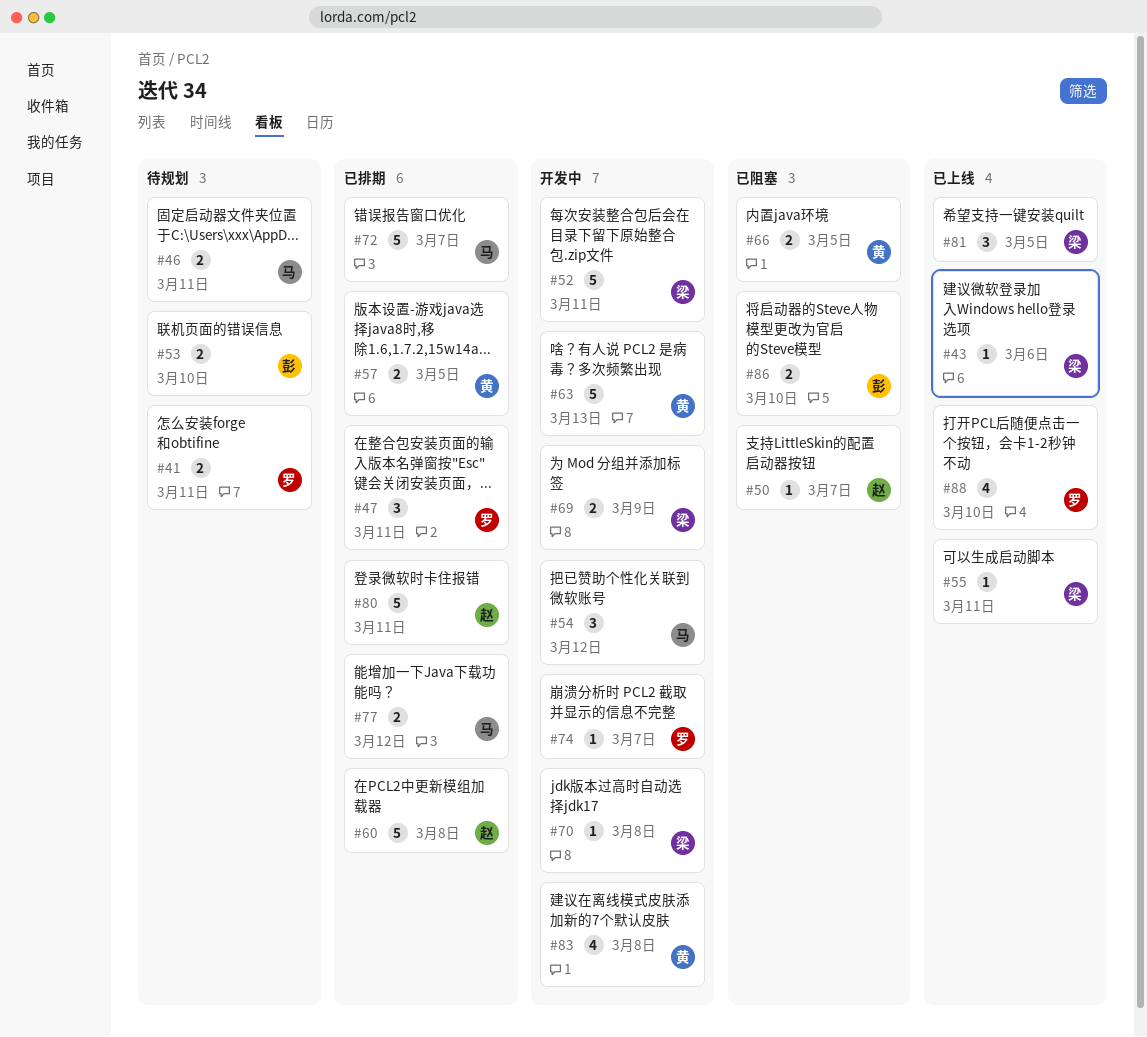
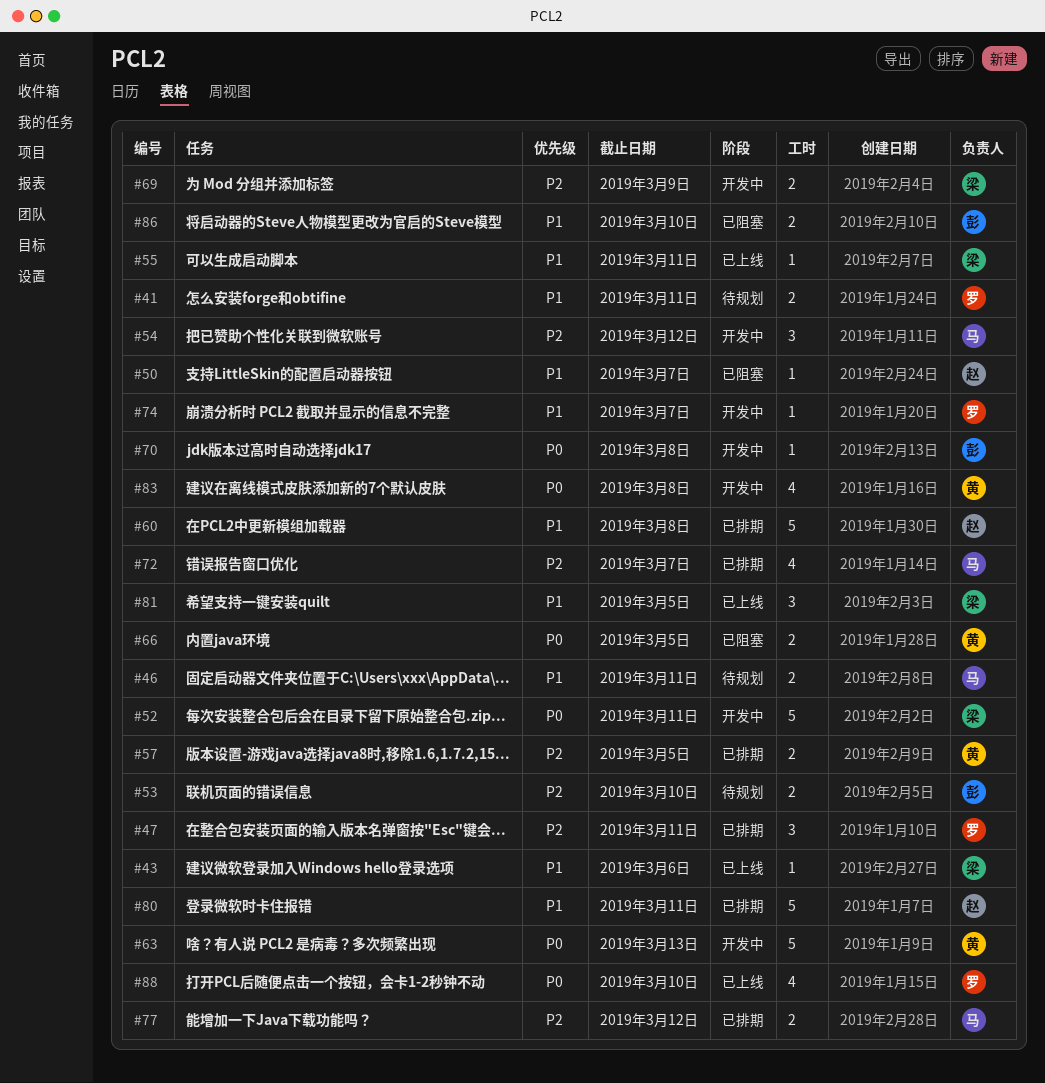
#70, owner: 梁 -> 彭
#72, estimate: 5 -> 4

